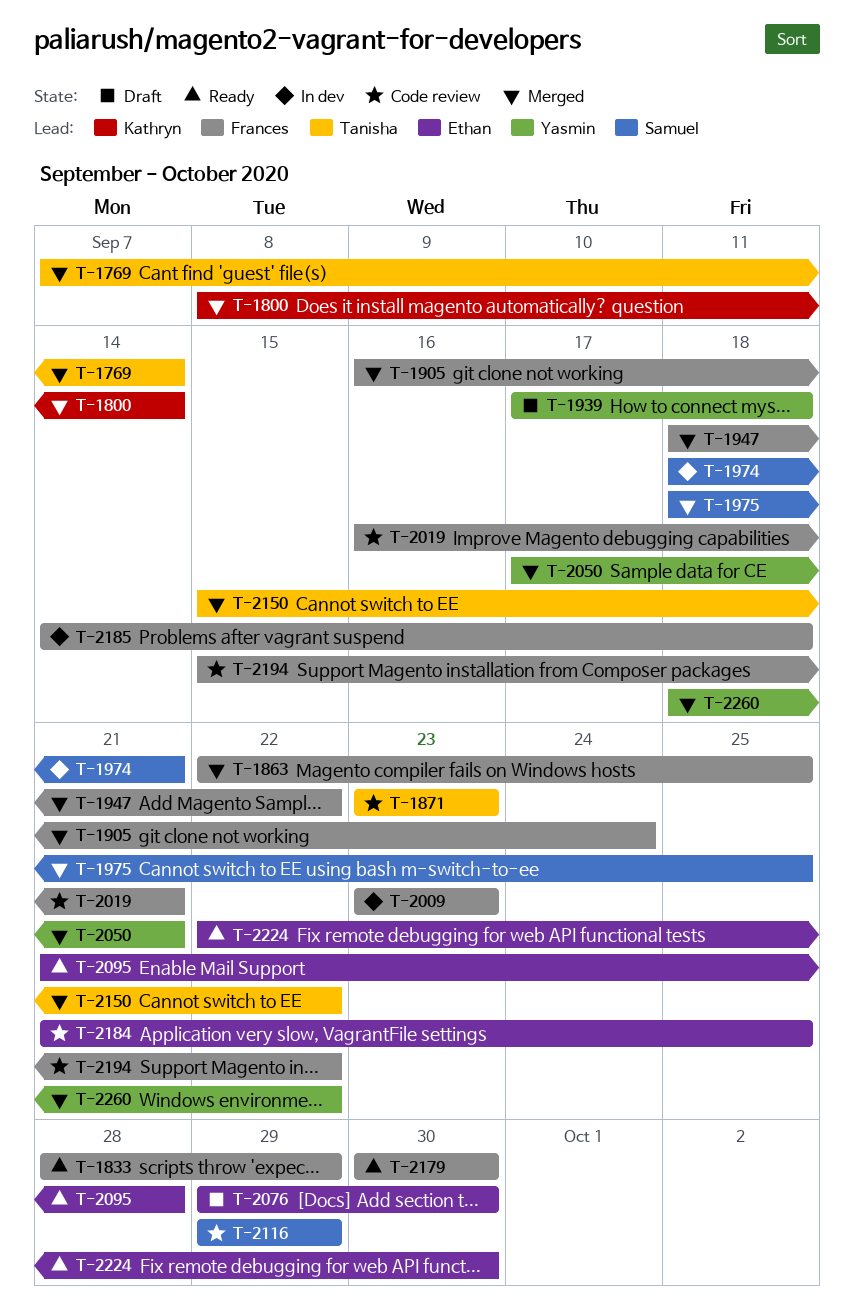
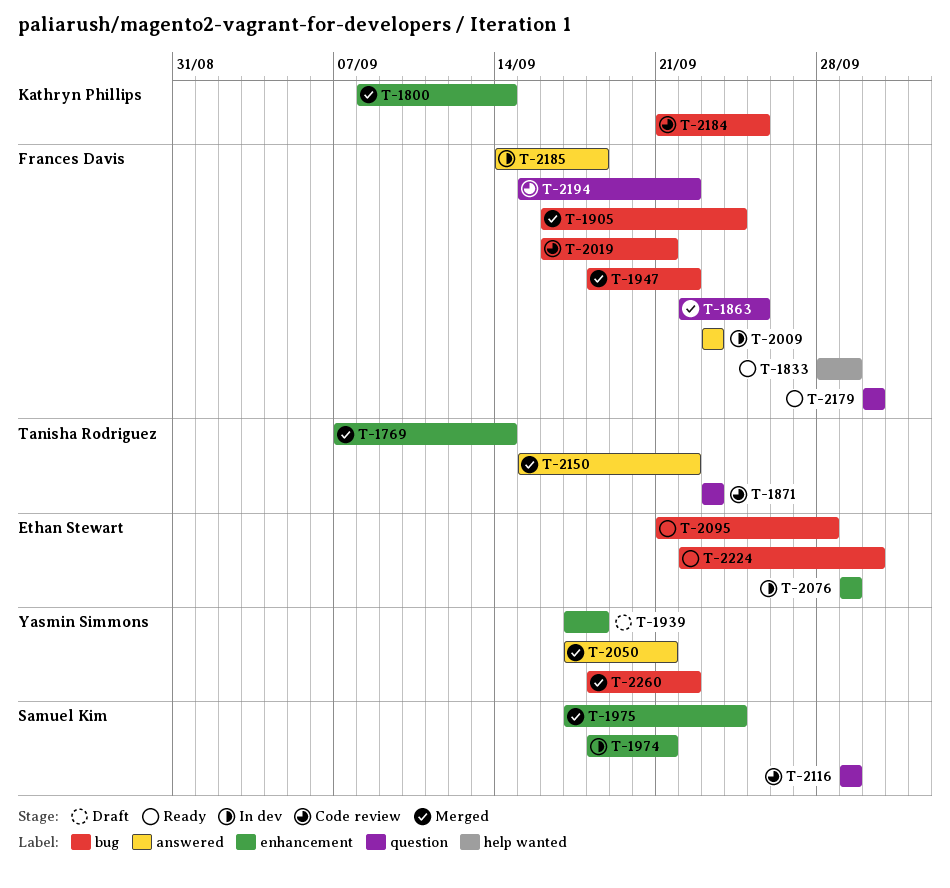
T-1975, start: Sep 18 -> Sep 17
T-1975, due: Sep 25 -> Sep 24
T-2076, status: Draft -> In dev
T-2076, due: Sep 30 -> Sep 29
T-2184, owner: Ethan Stewart -> Kathryn Phillips

